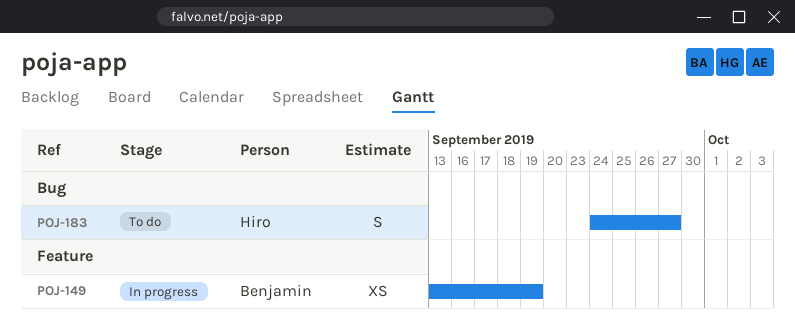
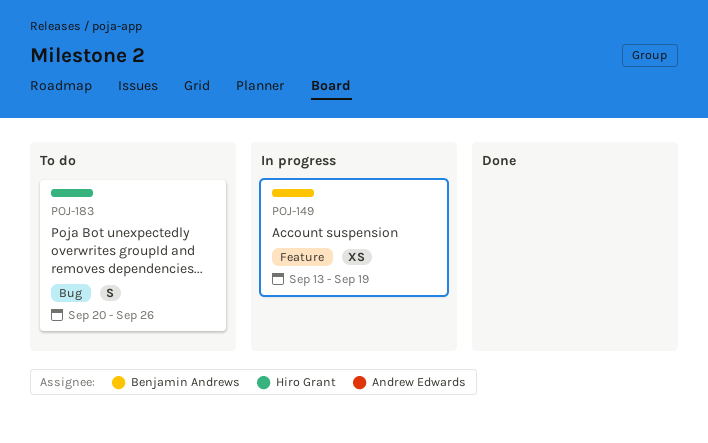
POJ-183, start: Sep 24 -> Sep 20
POJ-183, due: Sep 27 -> Sep 26

